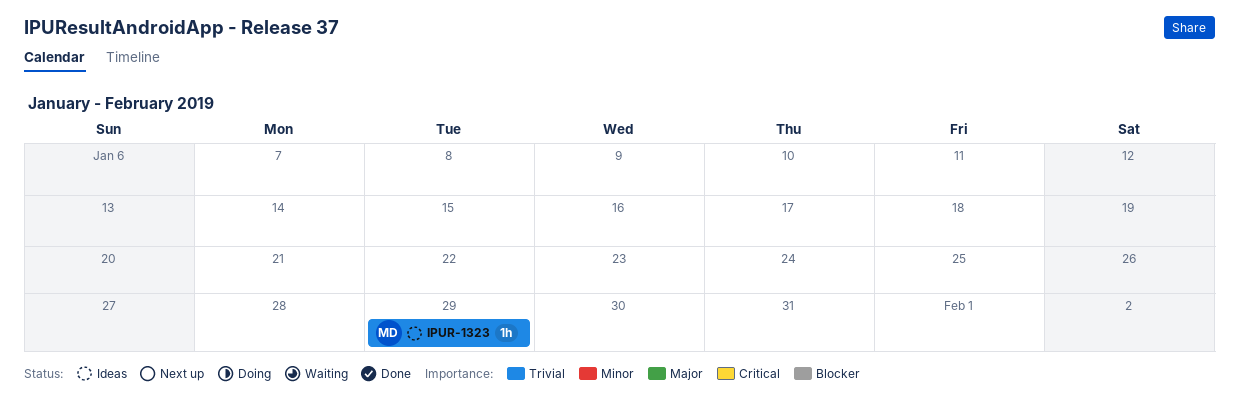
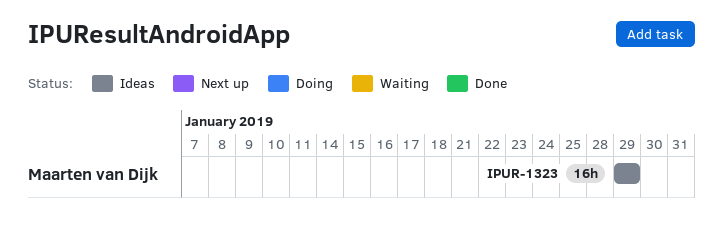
IPUR-1323, estimate: 1h -> 16h

